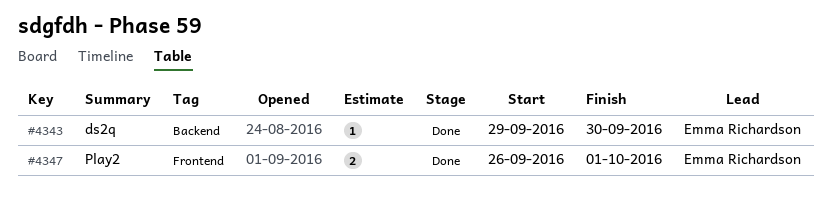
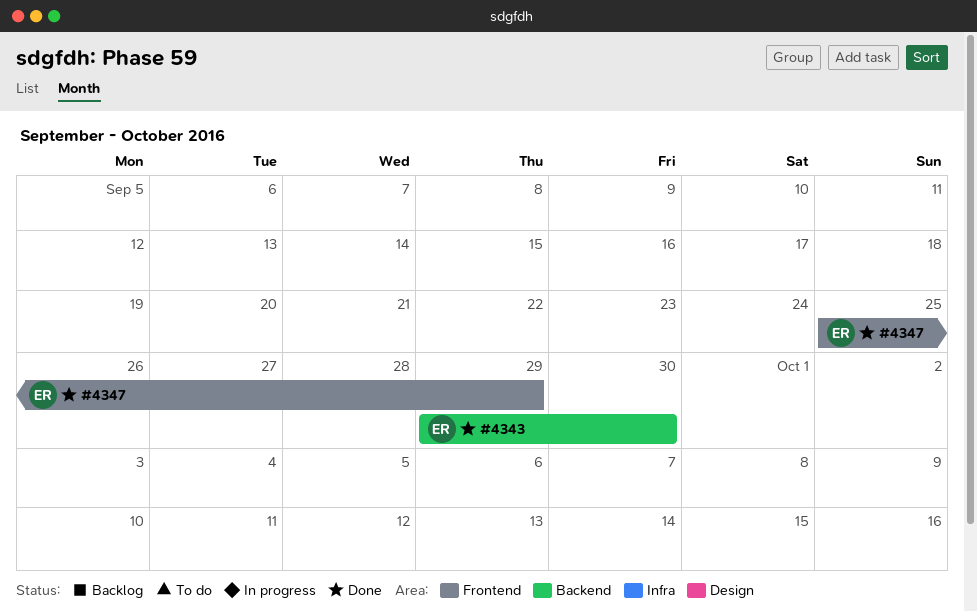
#4347, start: Sep 26 -> Sep 25
#4347, due: Oct 1 -> Sep 29

